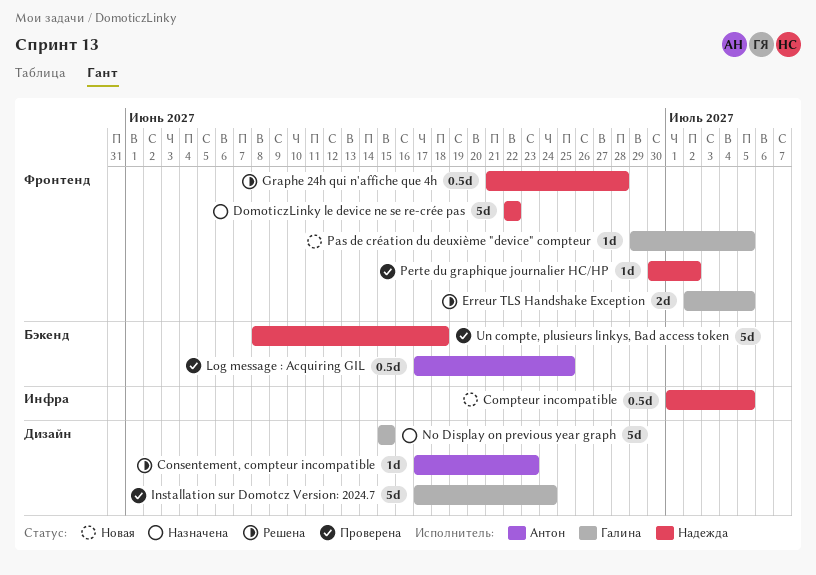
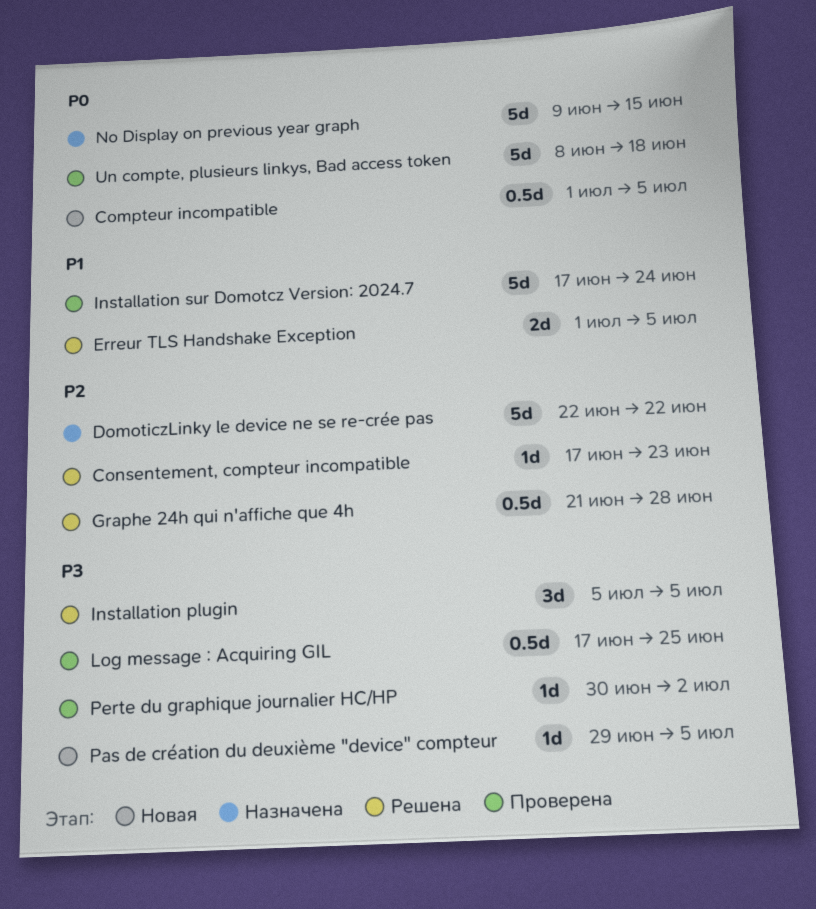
Erreur TLS Handshake Exception, start: Jul 2 -> Jul 1
Installation plugin: none -> present
No Display on previous year graph, start: Jun 15 -> Jun 9

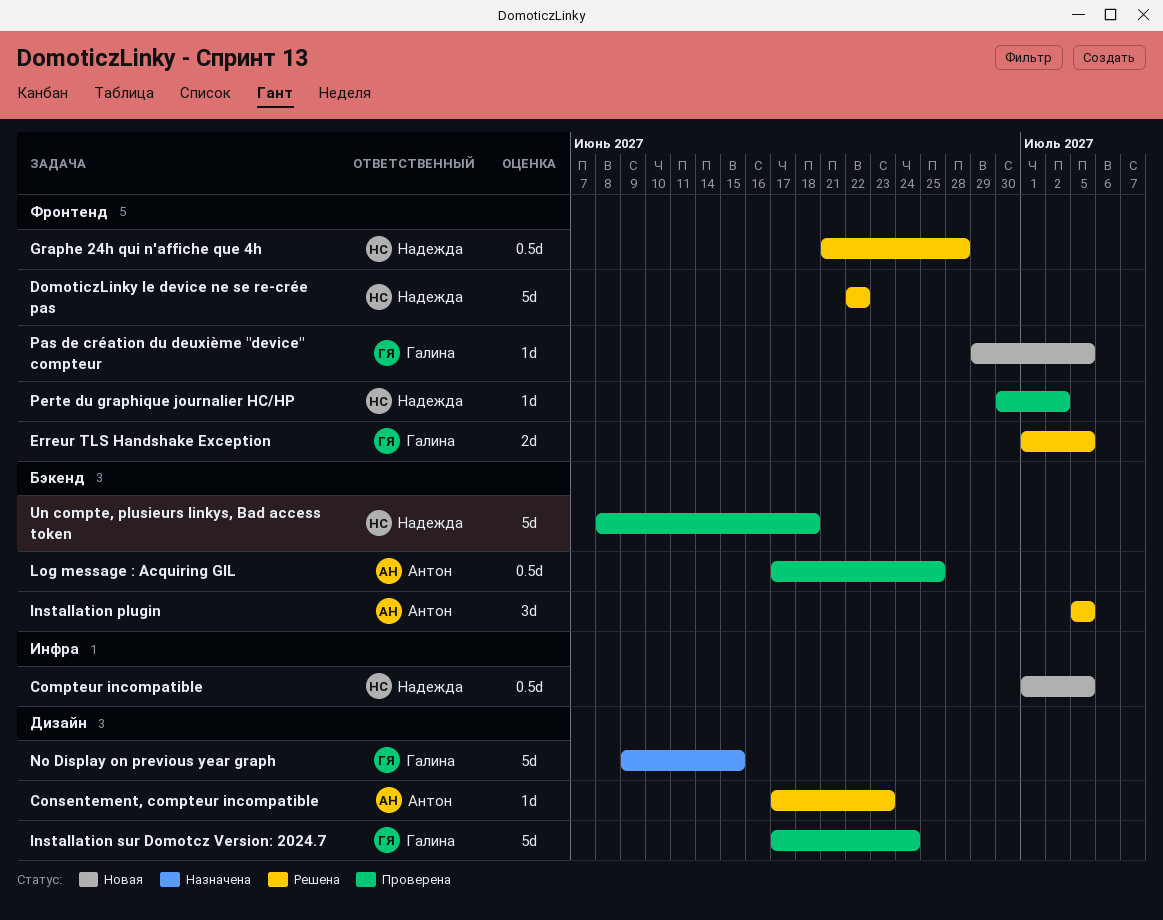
DomoticzLinky le device ne se re-crée pas, status: Назначена -> Решена

